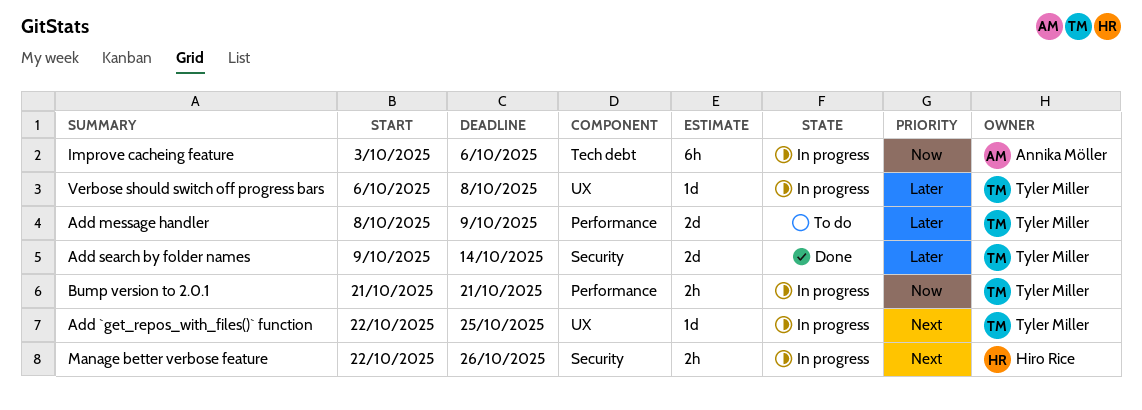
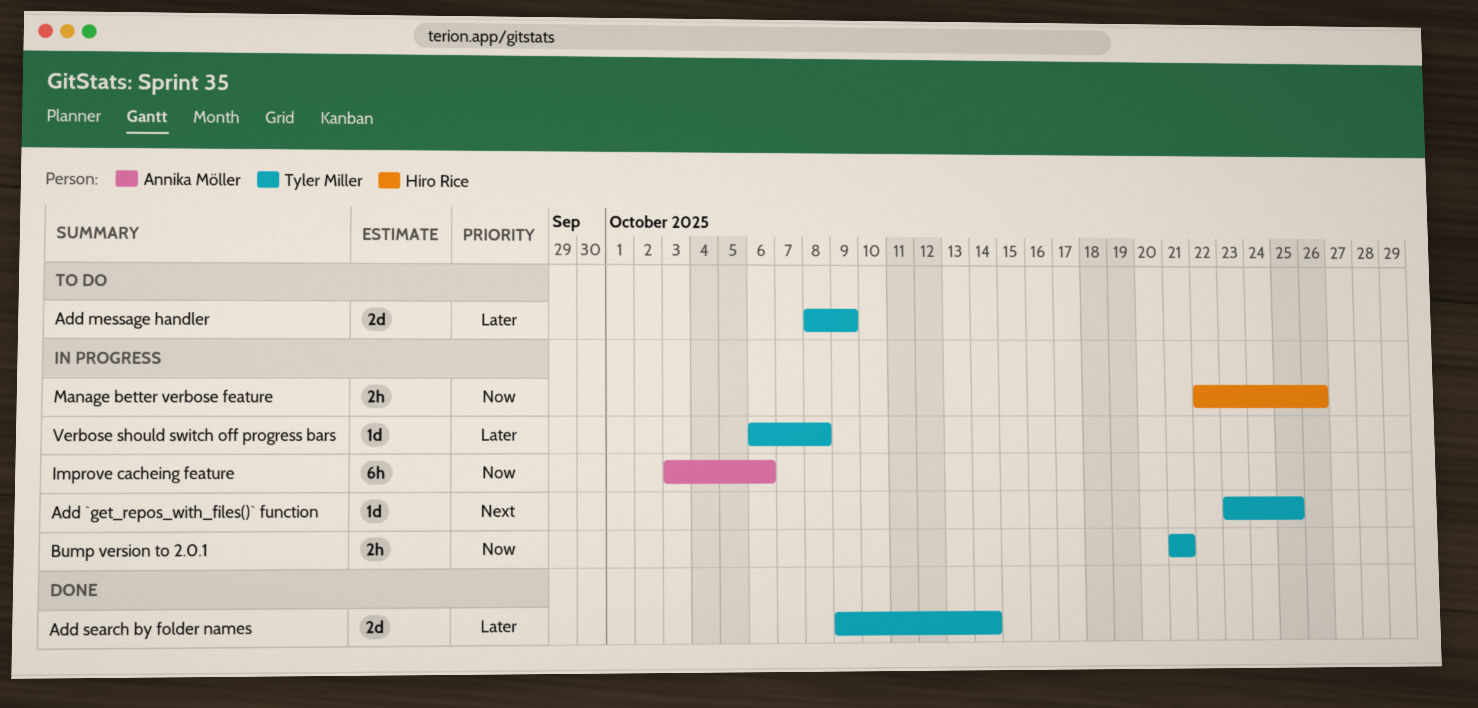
Add `get_repos_with_files()` function, start: Oct 22 -> Oct 23
Manage better verbose feature, priority: Next -> Now

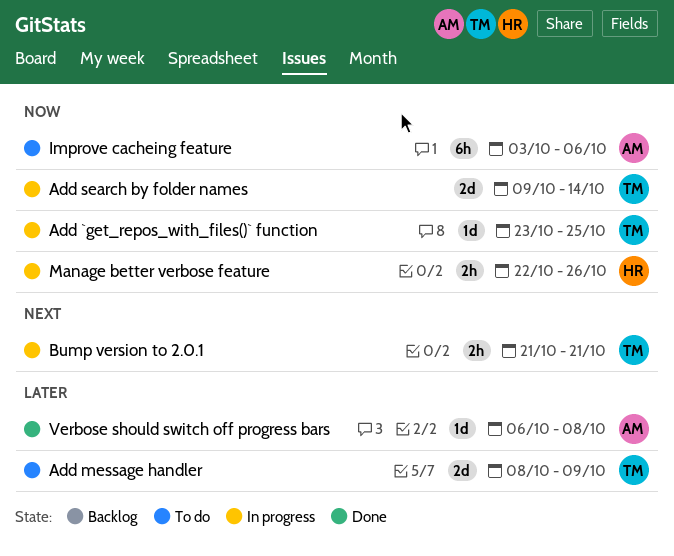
Add `get_repos_with_files()` function, priority: Next -> Now
Add search by folder names, status: Done -> In progress
Add search by folder names, priority: Later -> Now
Bump version to 2.0.1, priority: Now -> Next
Improve cacheing feature, status: In progress -> To do
Verbose should switch off progress bars, status: In progress -> Done
Verbose should switch off progress bars, owner: Tyler Miller -> Annika Möller

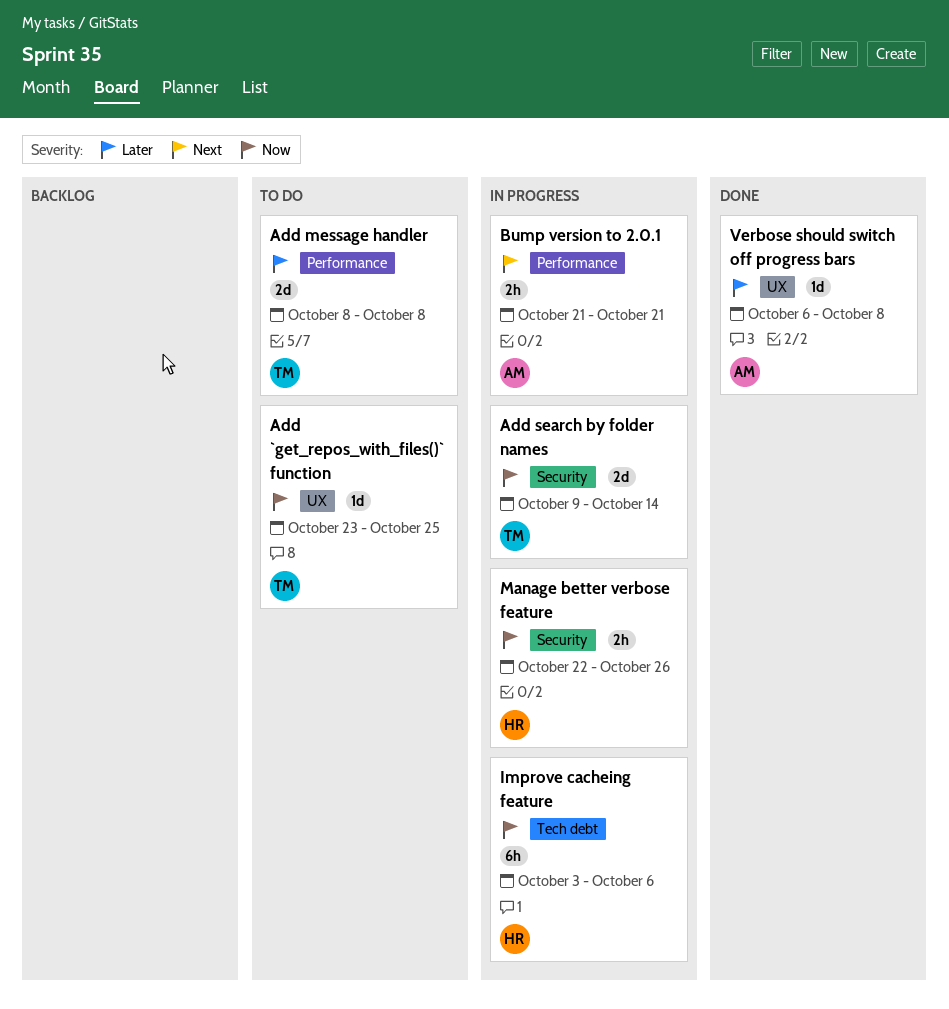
Add `get_repos_with_files()` function, status: In progress -> To do
Add message handler, due: Oct 9 -> Oct 8
Bump version to 2.0.1, owner: TM -> AM
Improve cacheing feature, status: To do -> In progress
Improve cacheing feature, owner: AM -> HR

